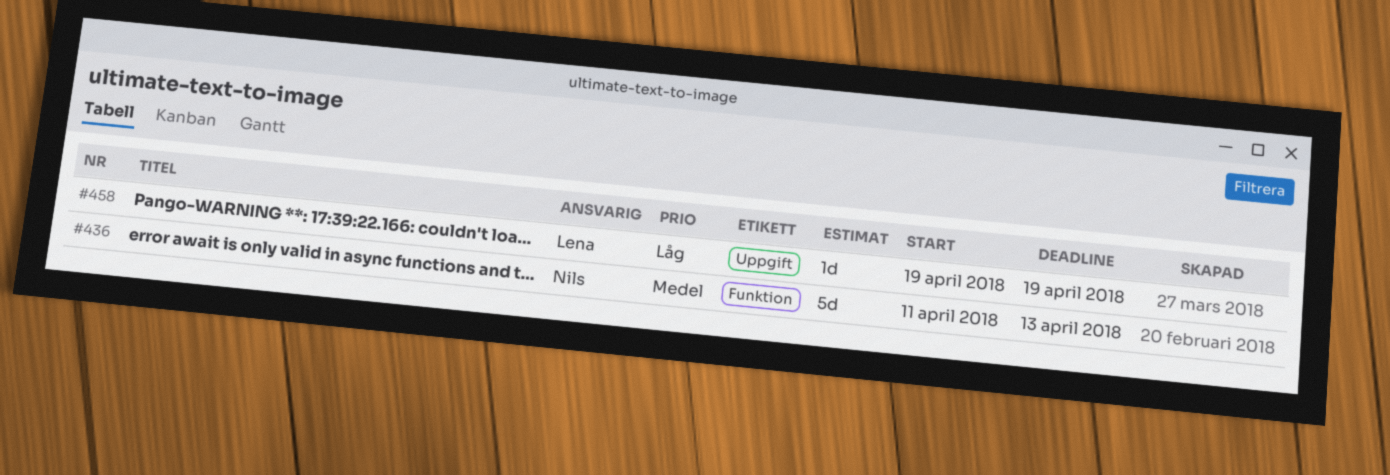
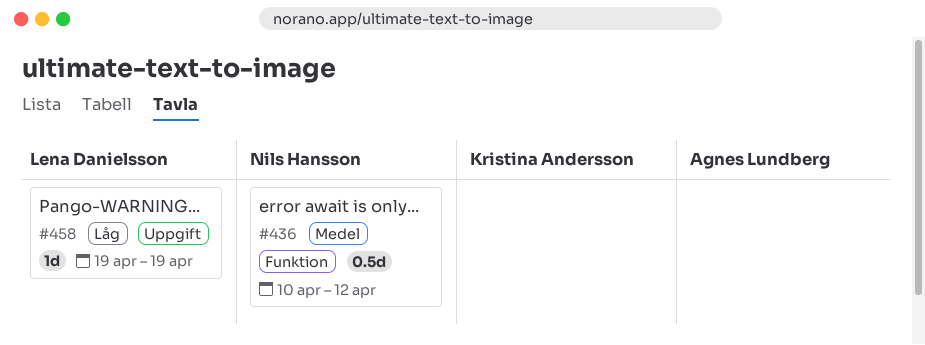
#436, estimate: 5d -> 0.5d
#436, start: Apr 11 -> Apr 10
#436, due: Apr 13 -> Apr 12

